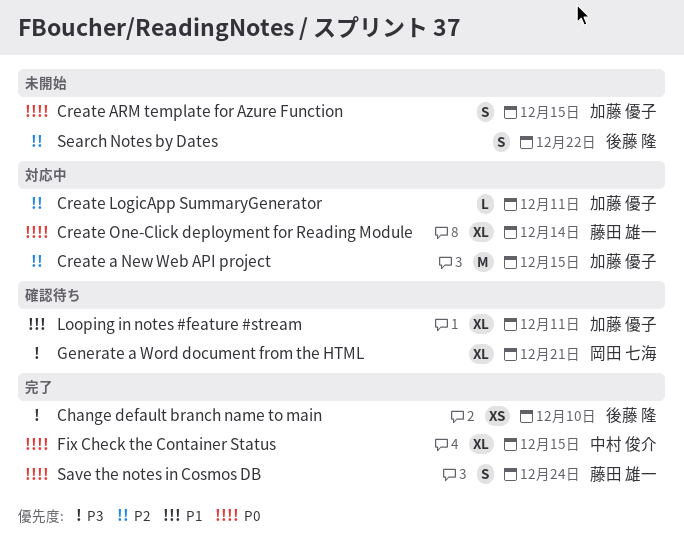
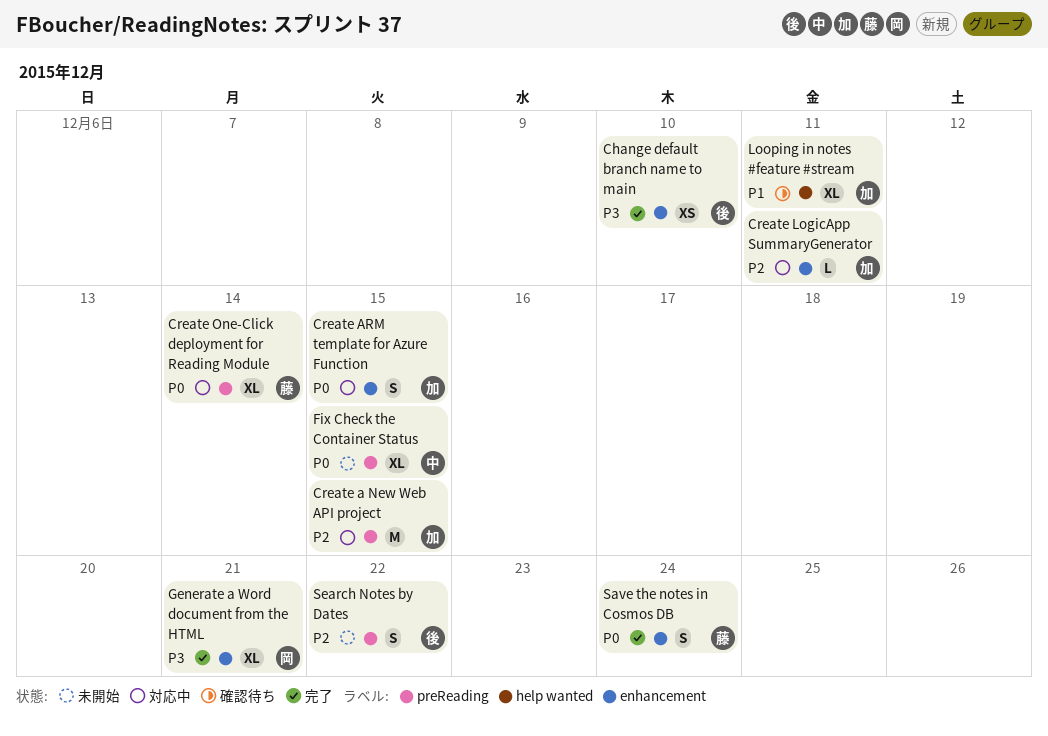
Create ARM template for Azure Function, status: 未開始 -> 対応中
Fix Check the Container Status, status: 完了 -> 未開始
Generate a Word document from the HTML, status: 確認待ち -> 完了

